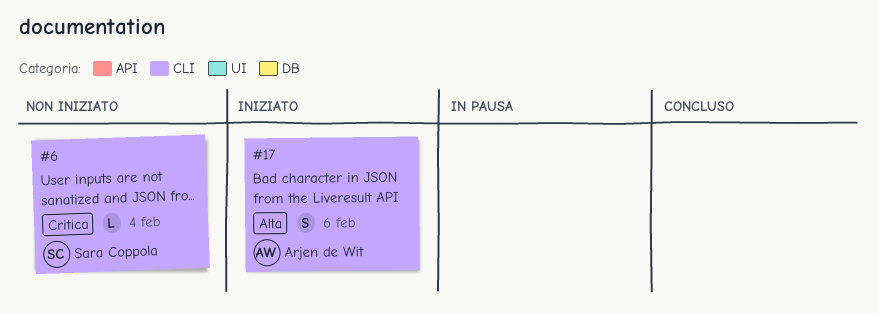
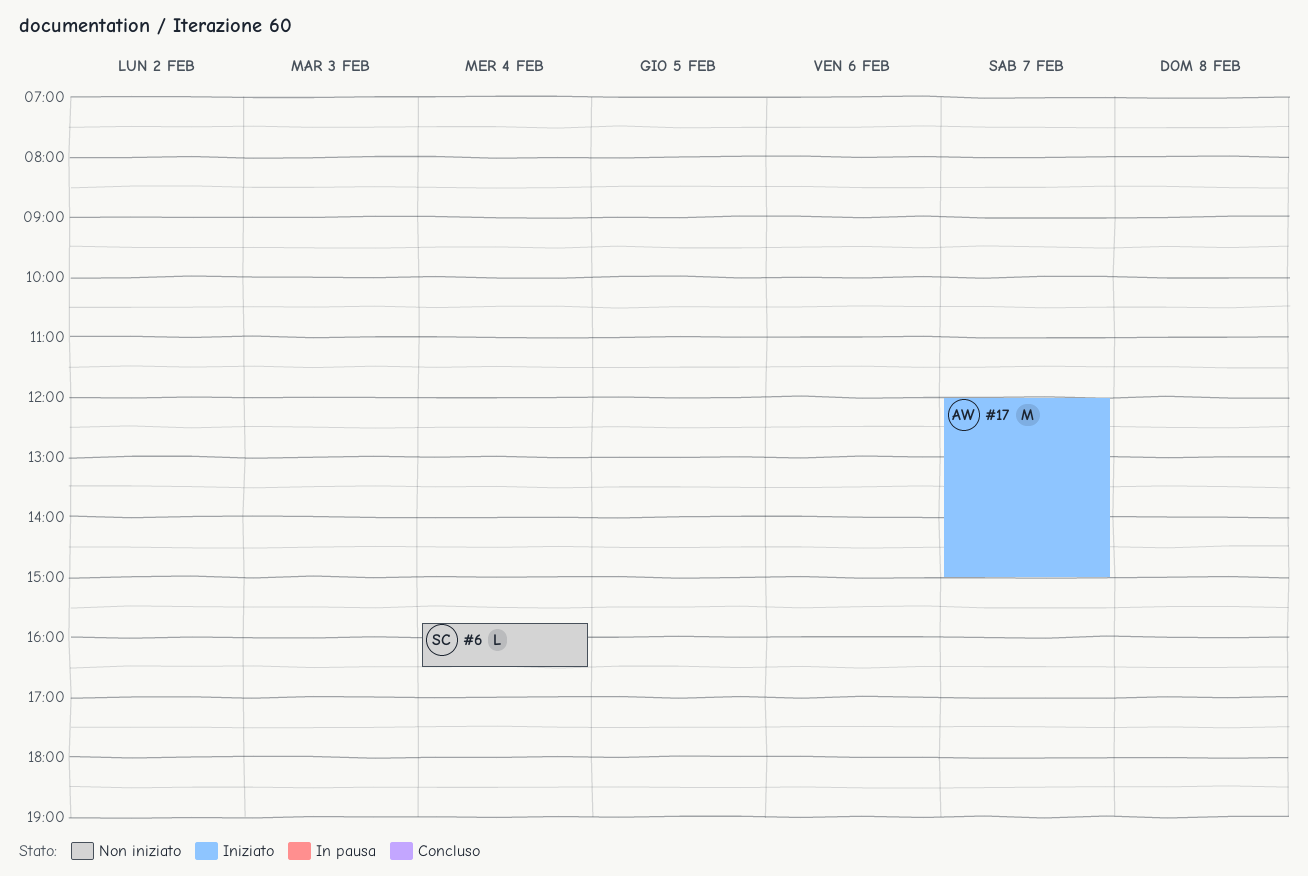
#17, estimate: S -> M
#17, day: Feb 6 -> Feb 7

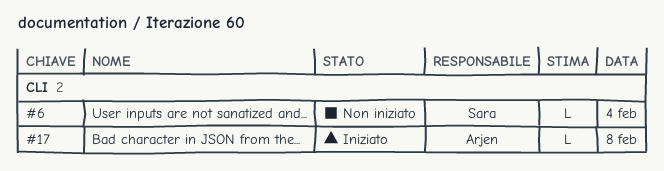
#17, estimate: M -> L
#17, day: Feb 7 -> Feb 8

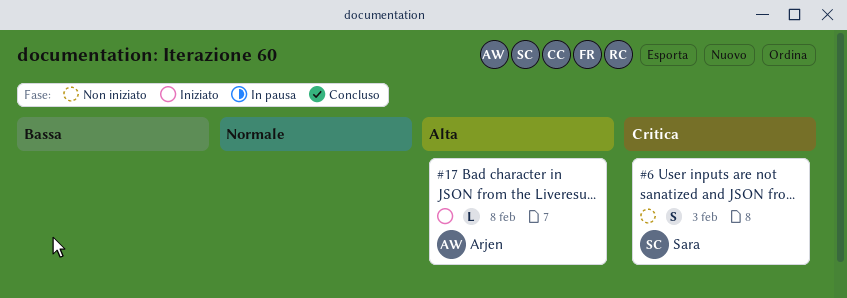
#6, estimate: L -> S
#6, day: Feb 4 -> Feb 3

